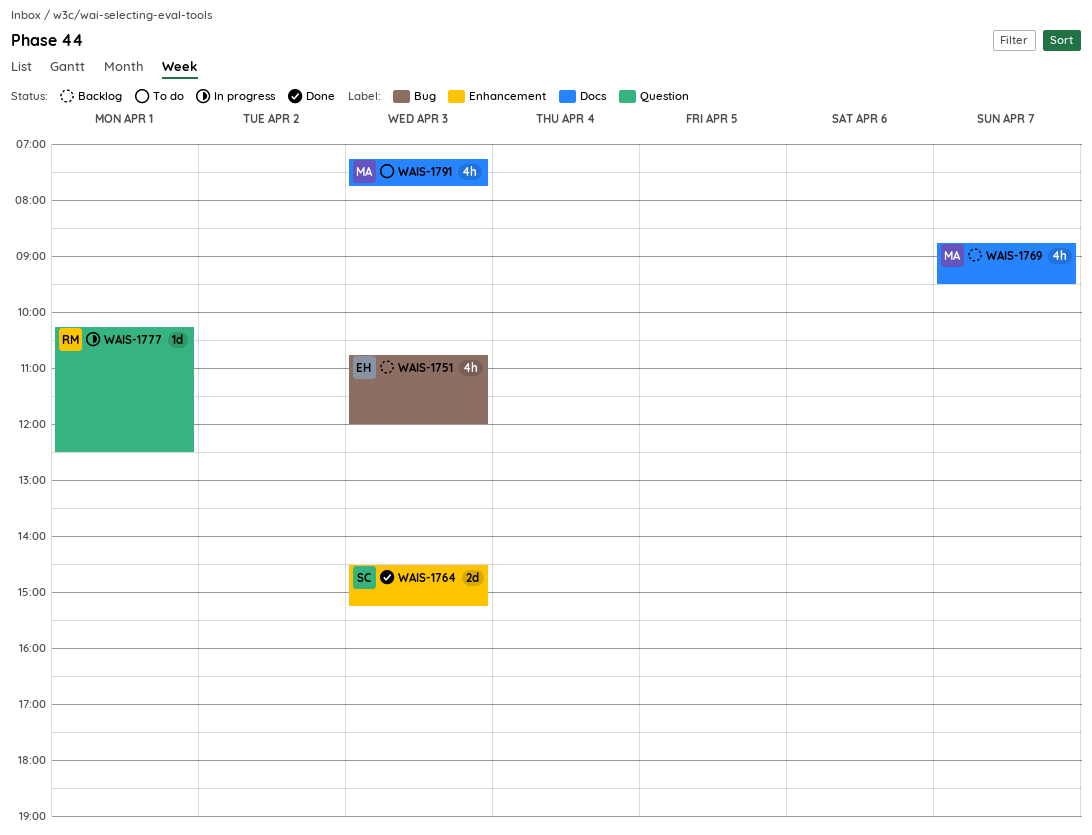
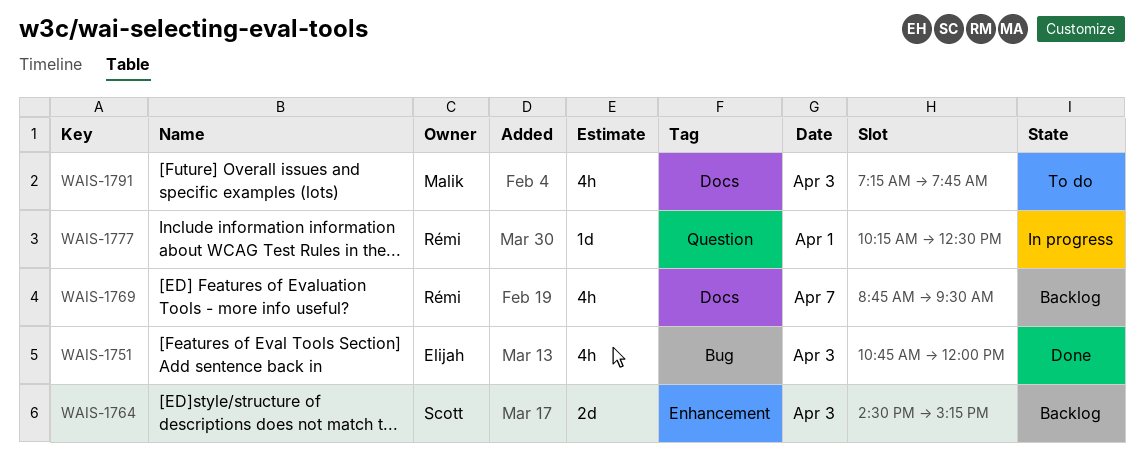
WAIS-1751, status: Backlog -> Done
WAIS-1764, status: Done -> Backlog
WAIS-1769, owner: Malik -> Rémi

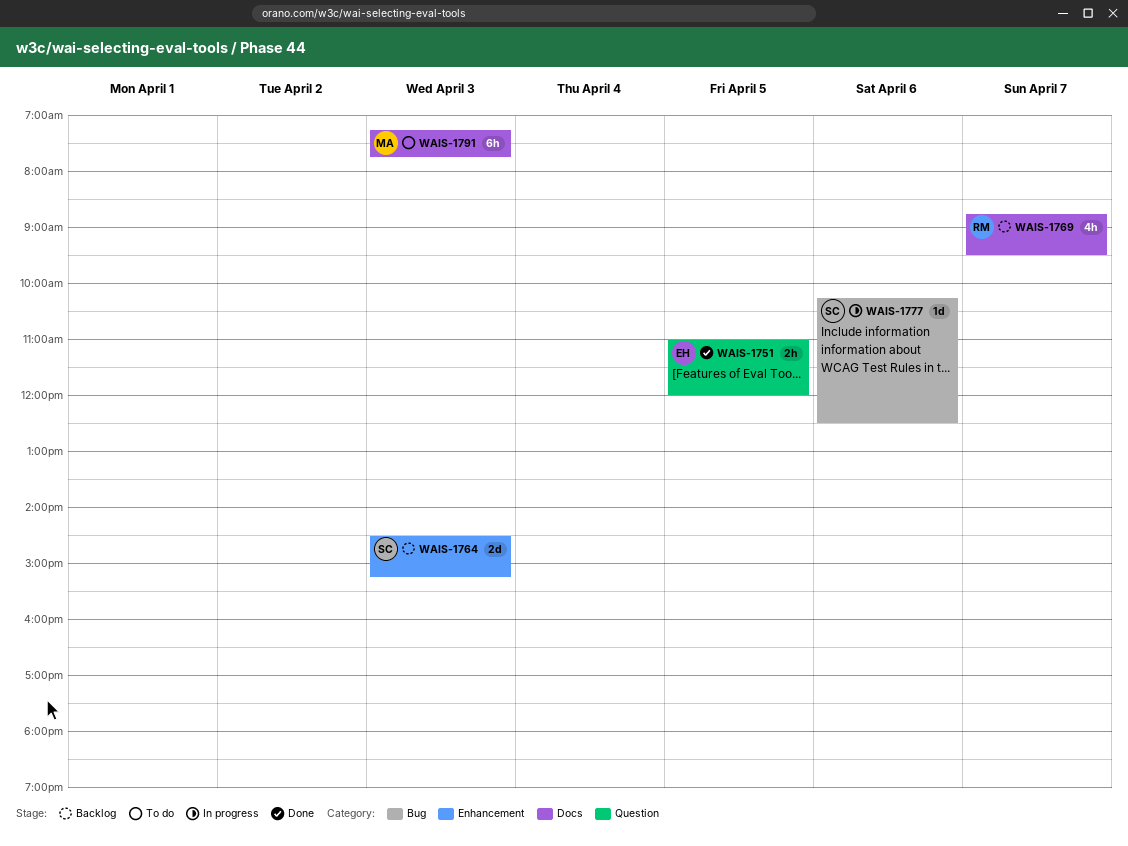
WAIS-1751, label: Bug -> Question
WAIS-1751, estimate: 4h -> 2h
WAIS-1751, day: Apr 3 -> Apr 5
WAIS-1751, begins: 10:45 -> 11:00
WAIS-1777, owner: Rémi -> Scott
WAIS-1777, label: Question -> Bug
WAIS-1777, day: Apr 1 -> Apr 6
WAIS-1791, estimate: 4h -> 6h

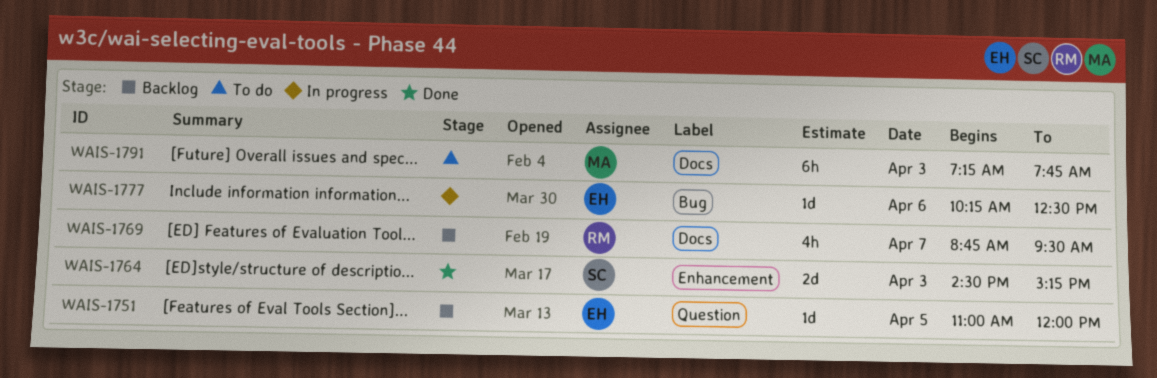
WAIS-1751, status: Done -> Backlog
WAIS-1751, estimate: 2h -> 1d
WAIS-1764, status: Backlog -> Done
WAIS-1777, owner: SC -> EH

